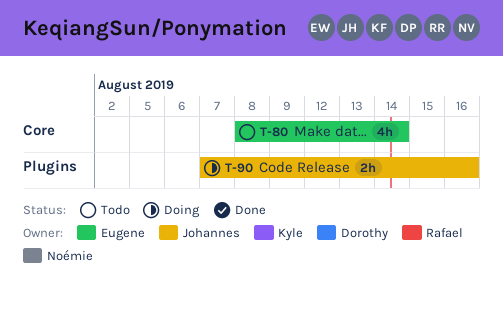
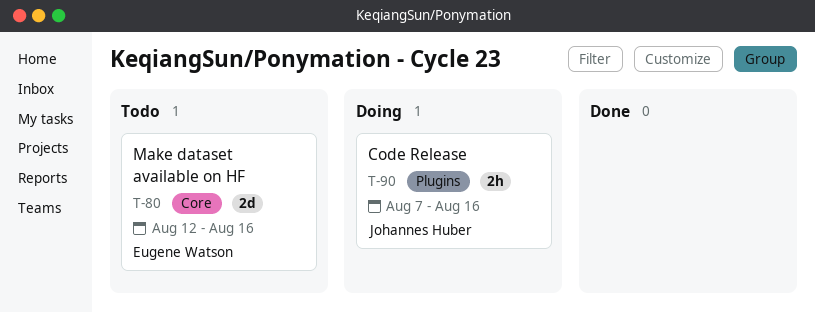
T-80, estimate: 4h -> 2d
T-80, start: Aug 8 -> Aug 12
T-80, due: Aug 14 -> Aug 16

